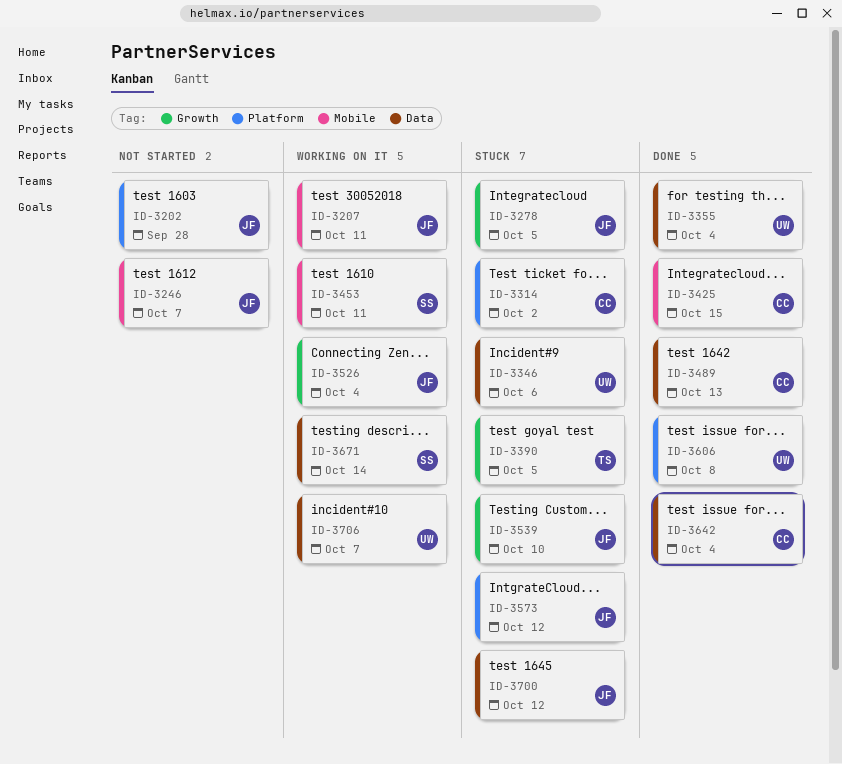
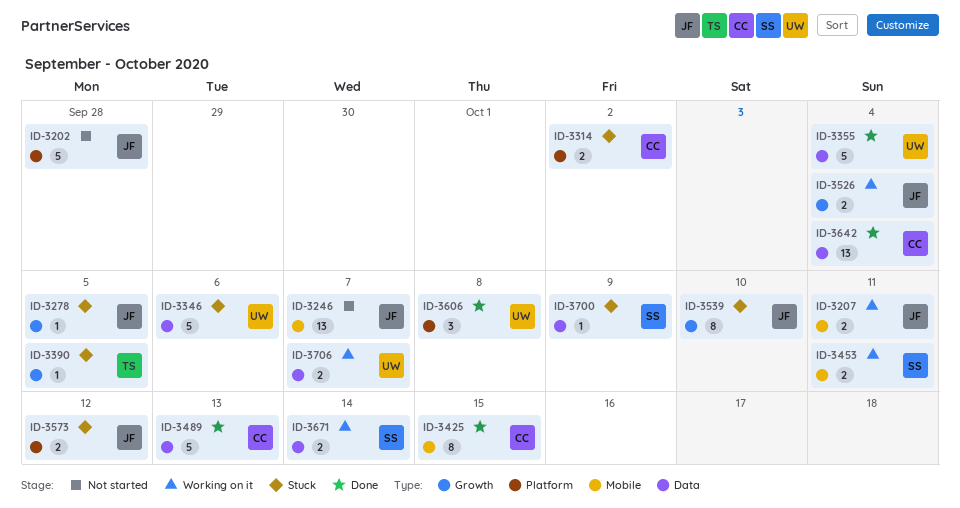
ID-3700, owner: JF -> SS
ID-3700, due: Oct 12 -> Oct 9

